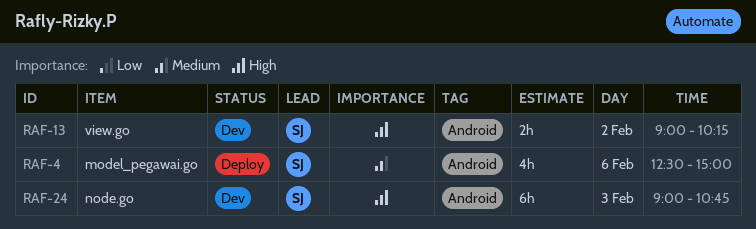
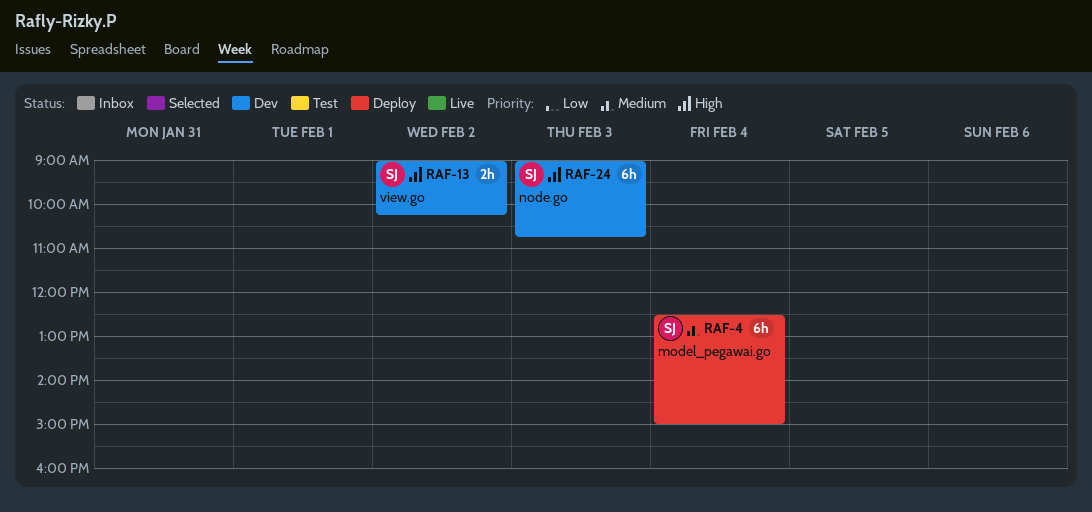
RAF-4, estimate: 4h -> 6h
RAF-4, day: Feb 6 -> Feb 4

